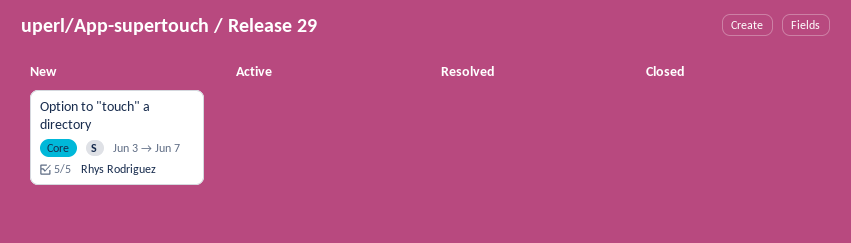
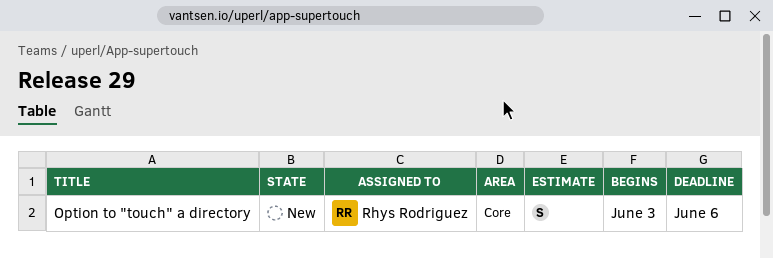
Option to "touch" a directory, due: Jun 7 -> Jun 6

